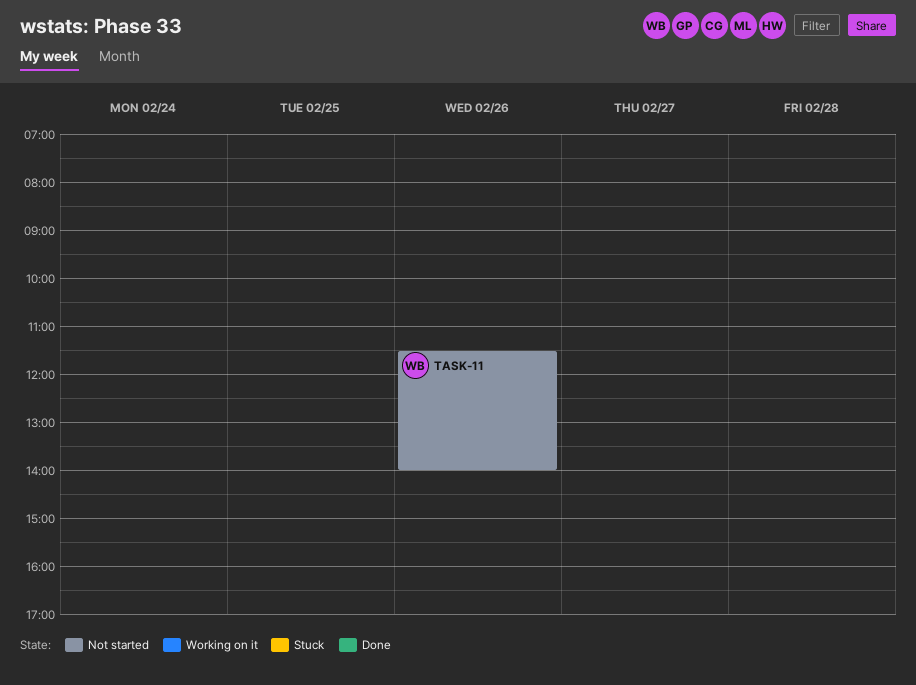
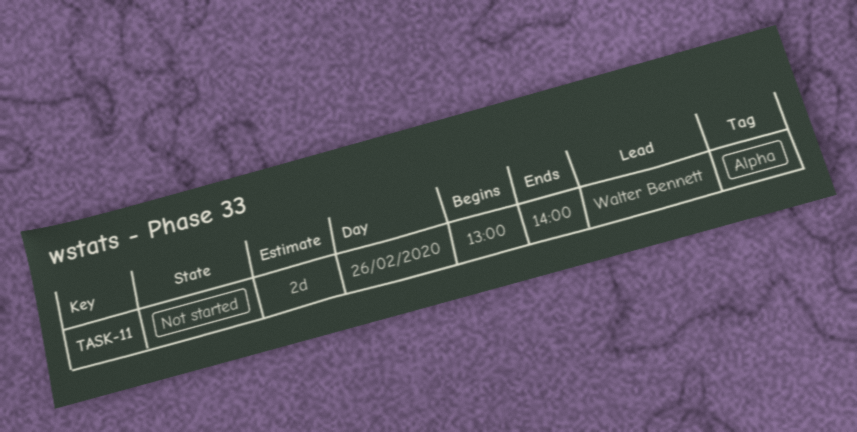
TASK-11, begins: 11:30 -> 13:00

